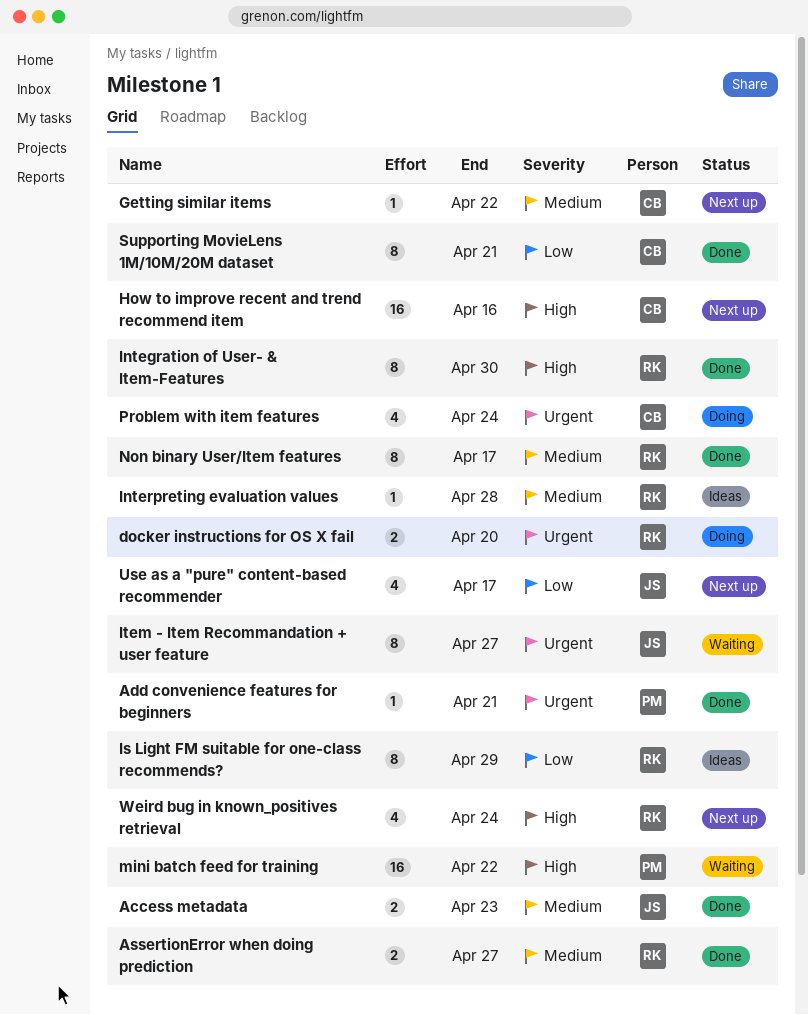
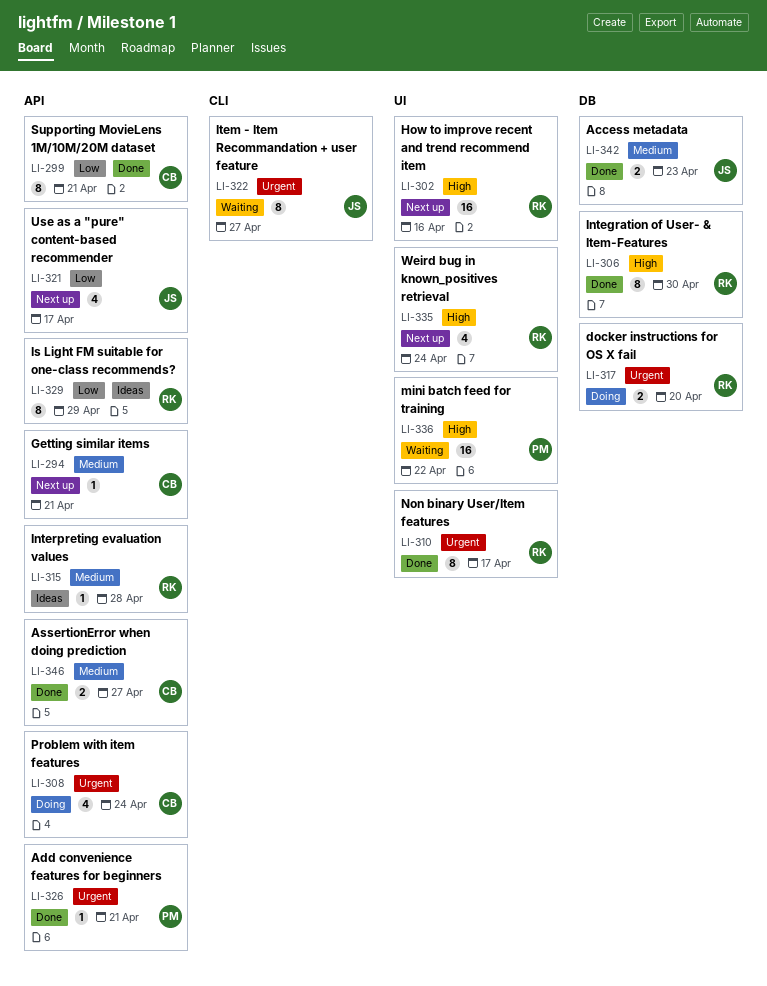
AssertionError when doing prediction, owner: RK -> CB
Getting similar items, due: Apr 22 -> Apr 21
How to improve recent and trend recommend item, owner: CB -> RK
Non binary User/Item features, priority: Medium -> Urgent

